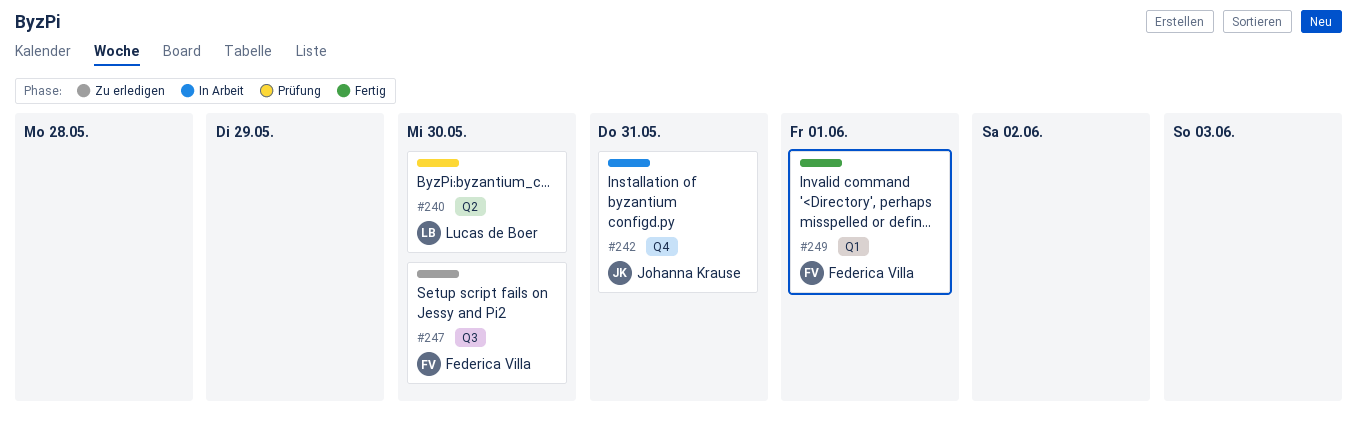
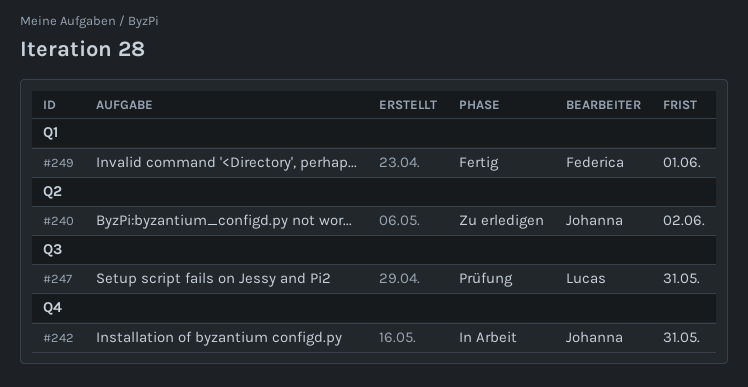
#240, status: Prüfung -> Zu erledigen
#240, owner: Lucas de Boer -> Johanna Krause
#240, due: May 30 -> Jun 2
#247, status: Zu erledigen -> Prüfung
#247, owner: Federica Villa -> Lucas de Boer
#247, due: May 30 -> May 31

